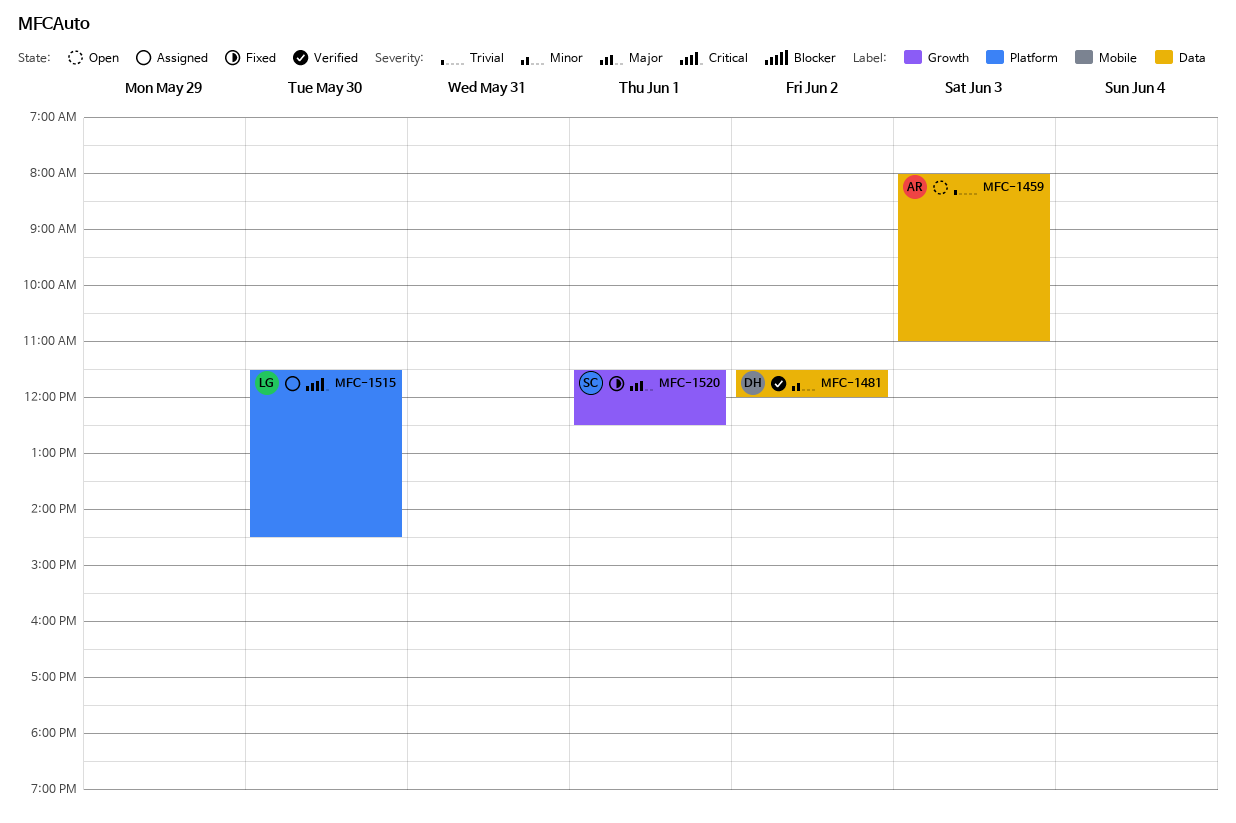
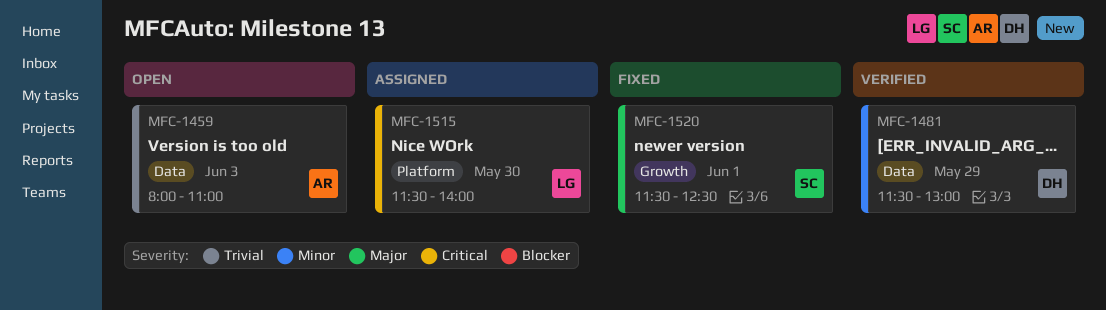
MFC-1481, day: Jun 2 -> May 29
MFC-1481, ends: 12:00 -> 13:00
MFC-1515, ends: 14:30 -> 14:00

